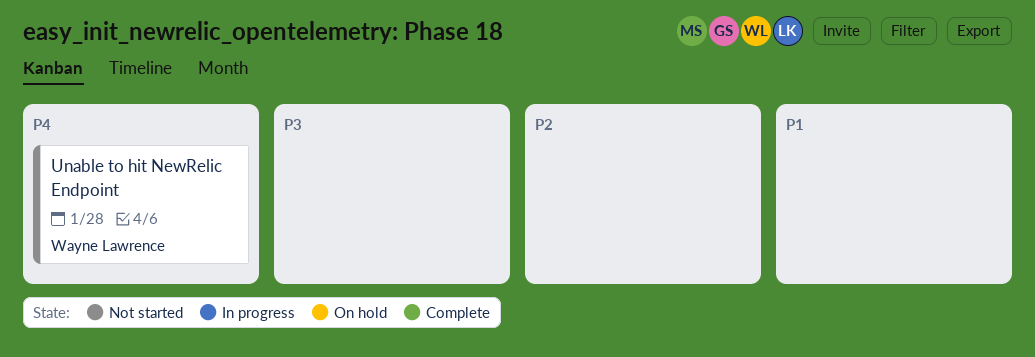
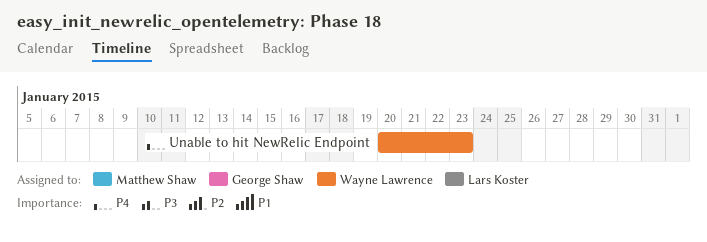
Unable to hit NewRelic Endpoint, due: Jan 28 -> Jan 23

